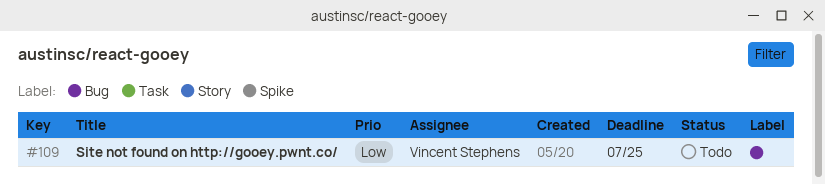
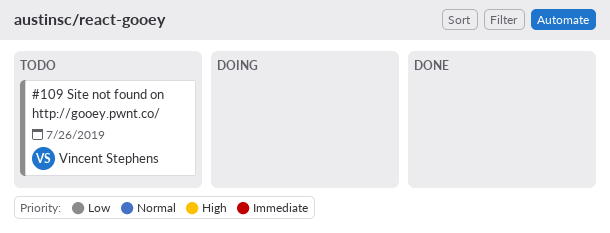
#109, due: Jul 25 -> Jul 26

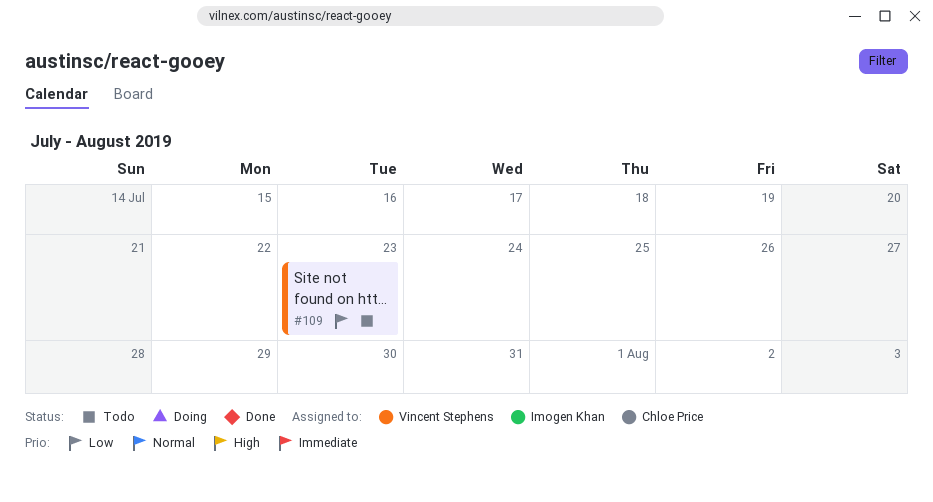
#109, due: Jul 26 -> Jul 23

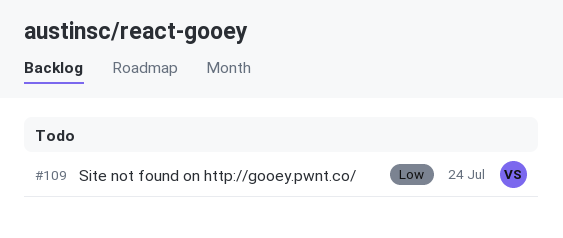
#109, due: Jul 23 -> Jul 24

